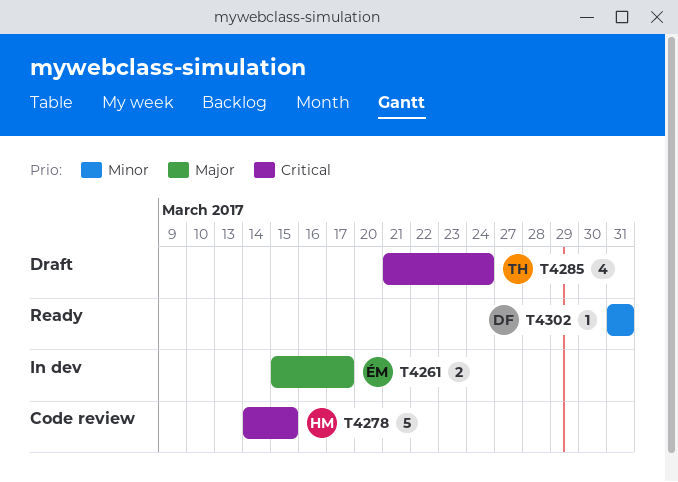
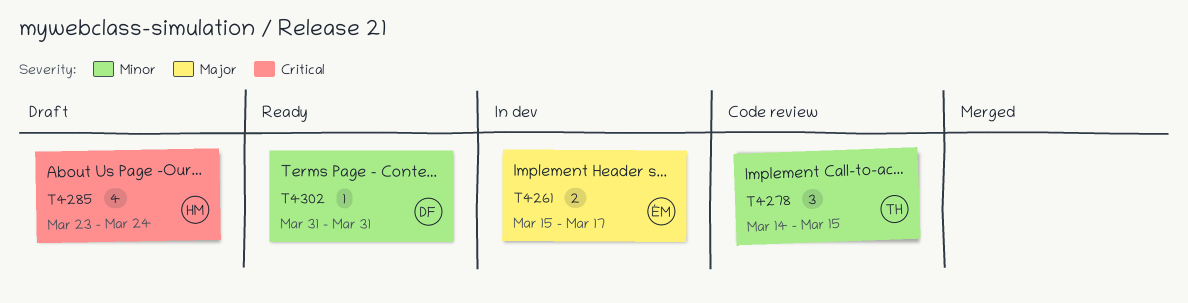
T4278, owner: HM -> TH
T4278, priority: Critical -> Minor
T4278, estimate: 5 -> 3
T4285, owner: TH -> HM
T4285, start: Mar 21 -> Mar 23

